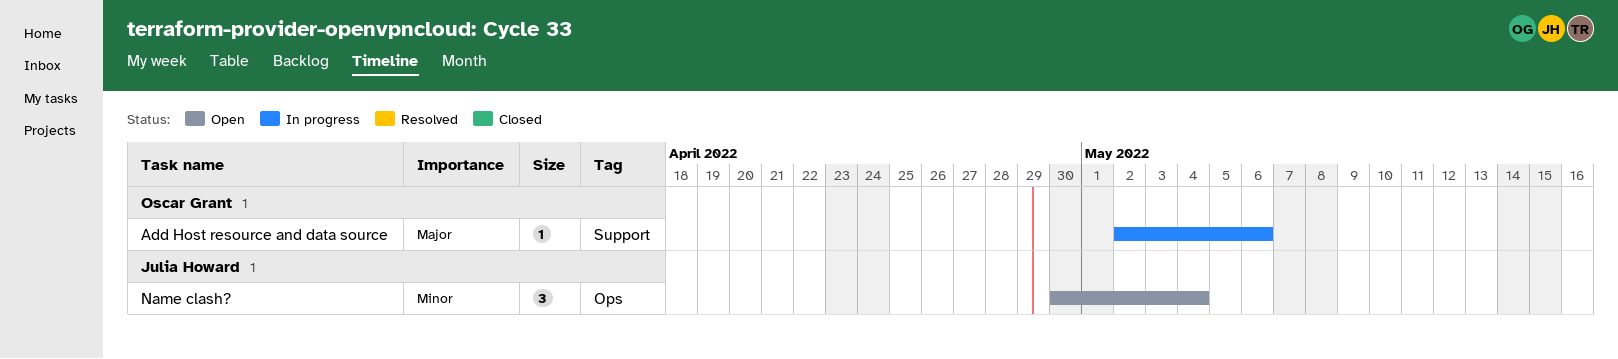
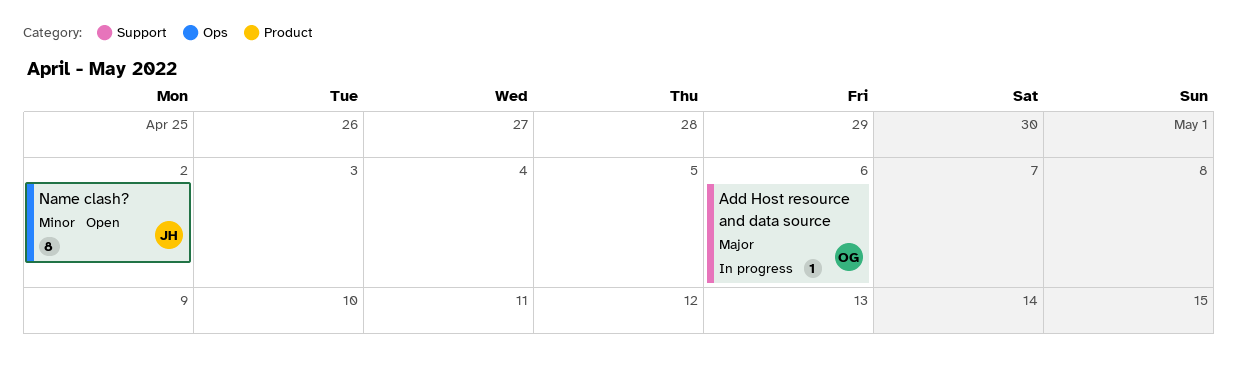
Name clash?, estimate: 3 -> 8
Name clash?, due: May 4 -> May 2

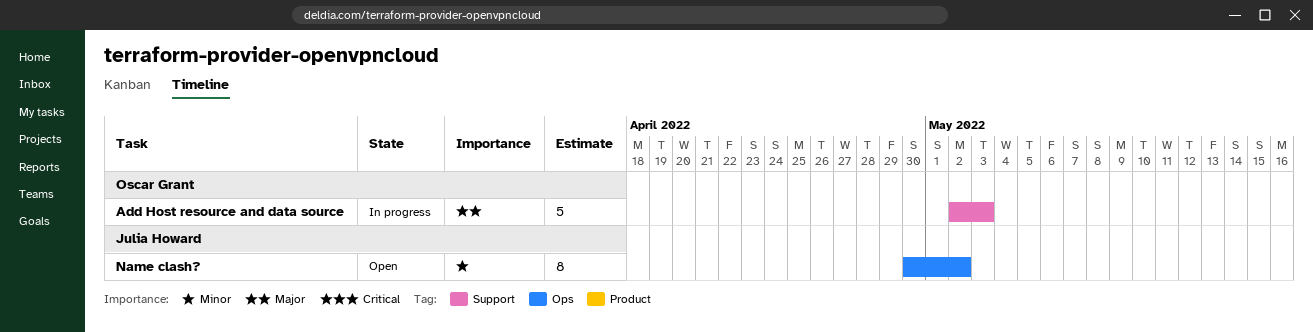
Add Host resource and data source, estimate: 1 -> 5
Add Host resource and data source, due: May 6 -> May 3

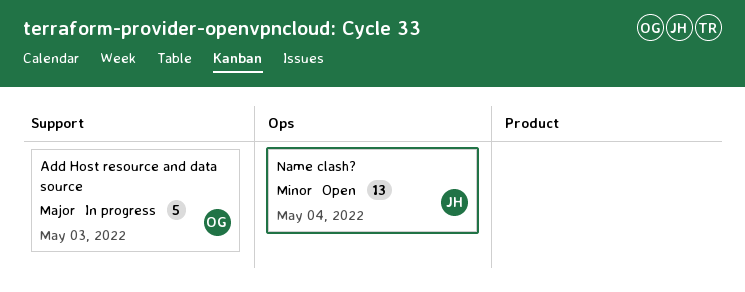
Name clash?, estimate: 8 -> 13
Name clash?, due: May 2 -> May 4

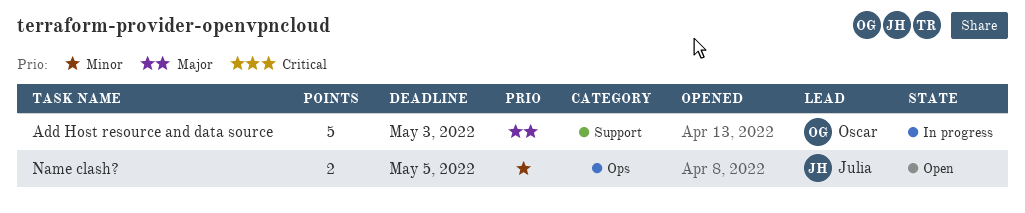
Name clash?, estimate: 13 -> 2
Name clash?, due: May 4 -> May 5

